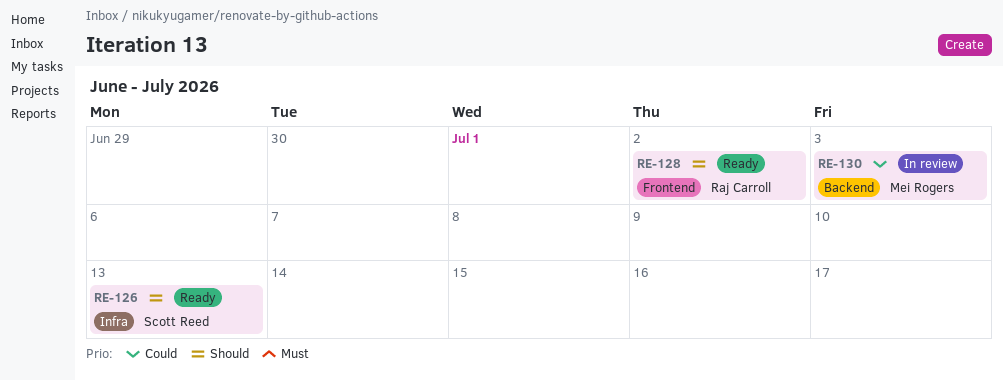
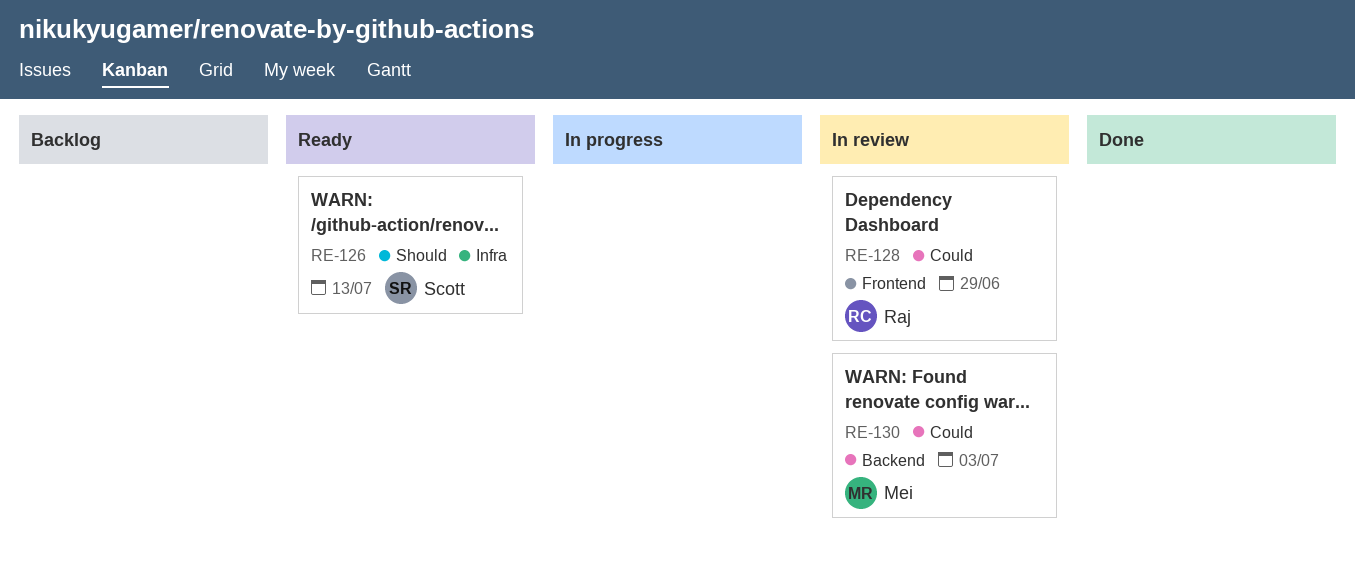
RE-128, status: Ready -> In review
RE-128, priority: Should -> Could
RE-128, due: Jul 2 -> Jun 29

